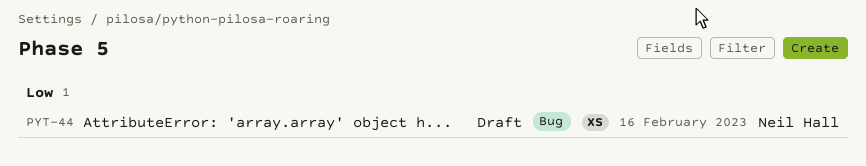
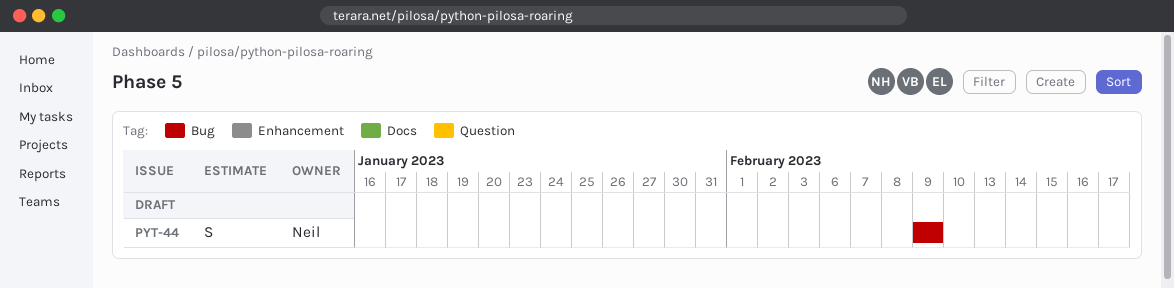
PYT-44, estimate: XS -> S
PYT-44, due: Feb 16 -> Feb 9

